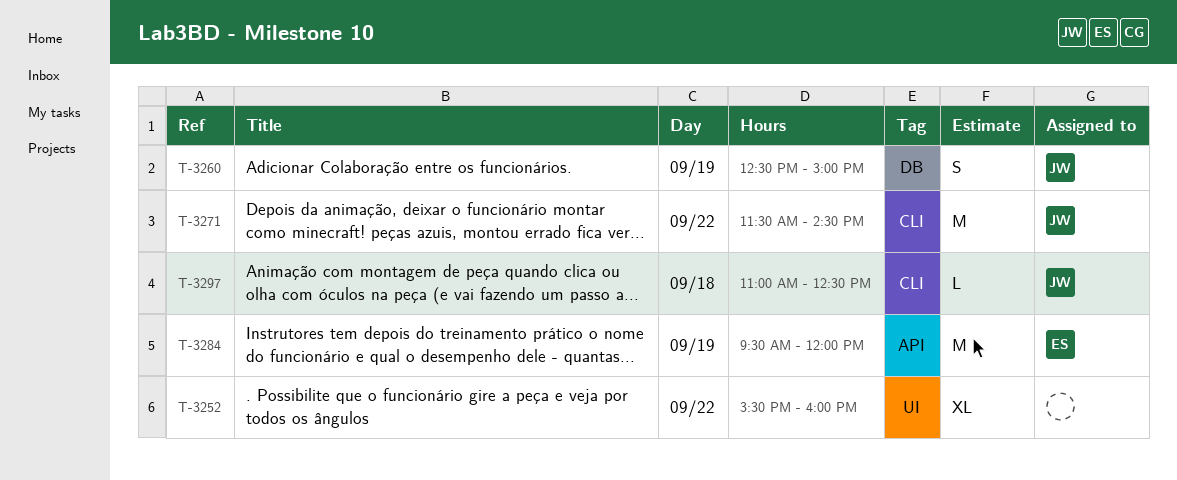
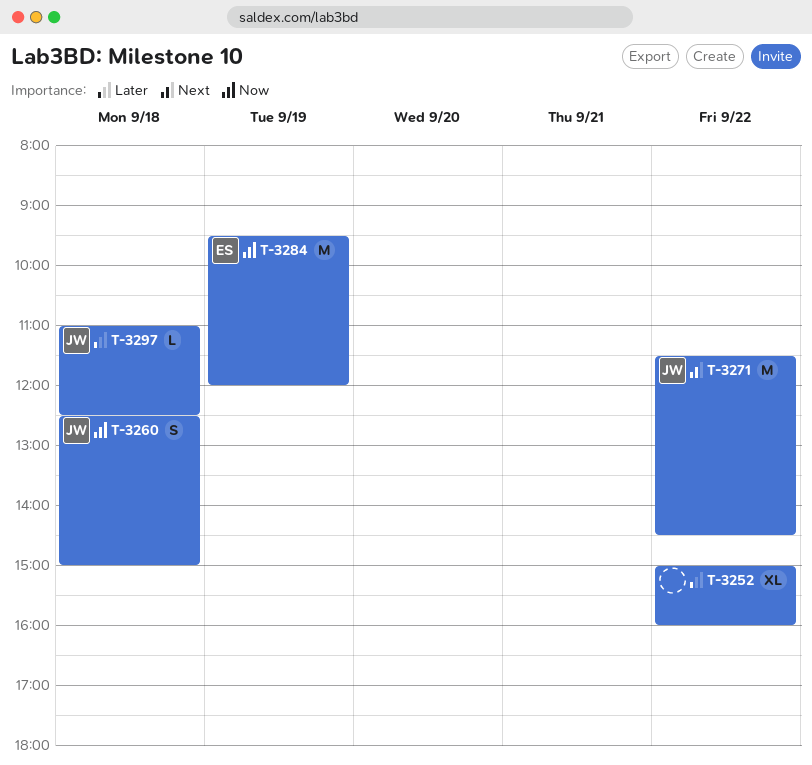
T-3252, begins: 15:30 -> 15:00
T-3260, day: Sep 19 -> Sep 18

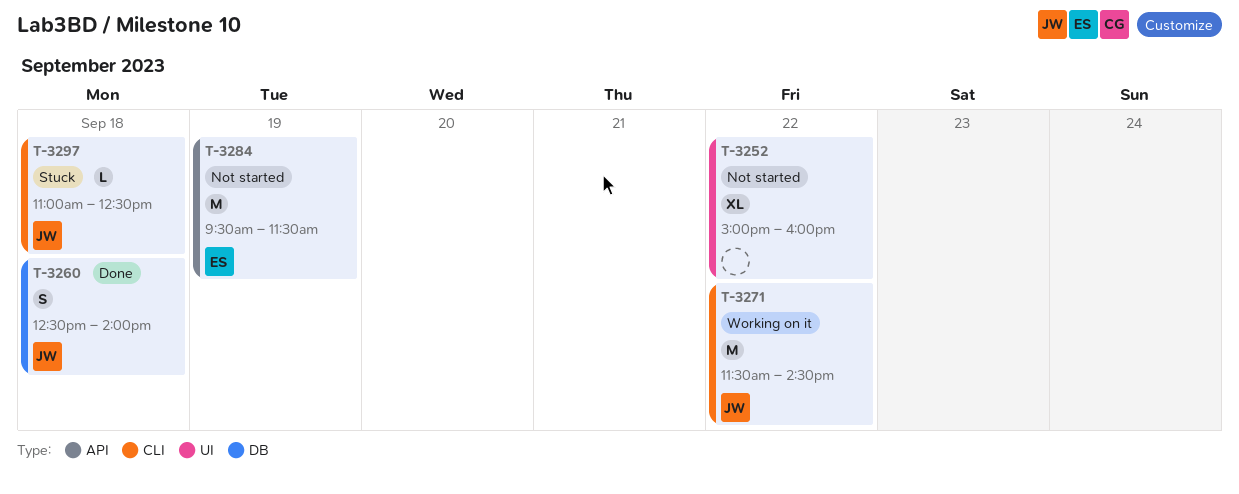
T-3260, ends: 15:00 -> 14:00
T-3284, ends: 12:00 -> 11:30

